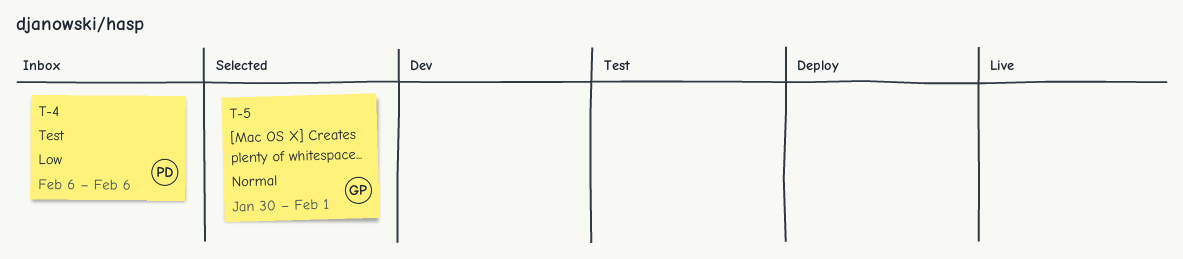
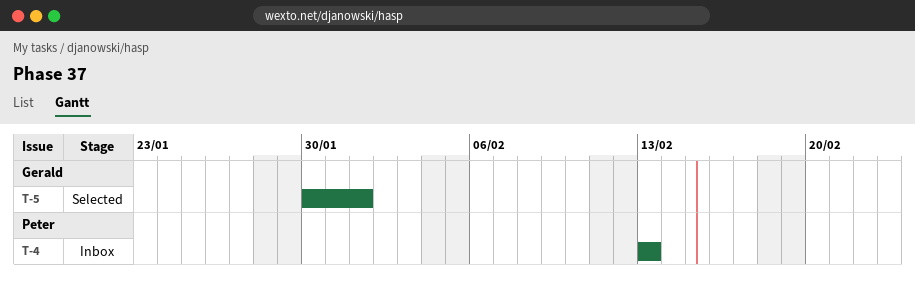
T-4, start: Feb 6 -> Feb 13
T-4, due: Feb 6 -> Feb 13

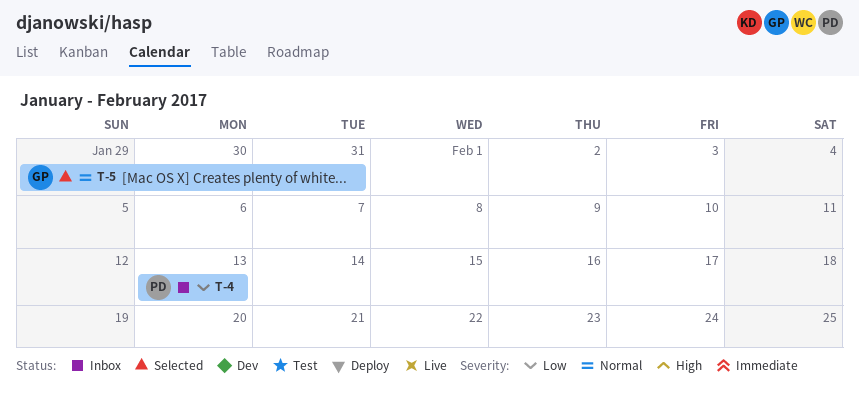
T-5, start: Jan 30 -> Jan 29
T-5, due: Feb 1 -> Jan 31

